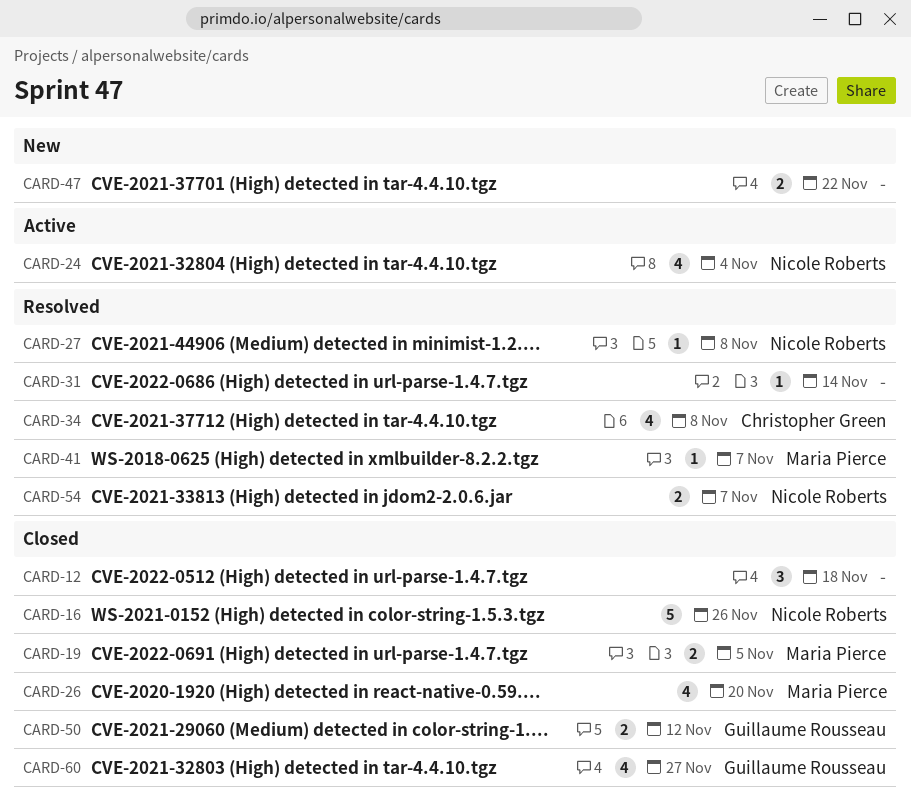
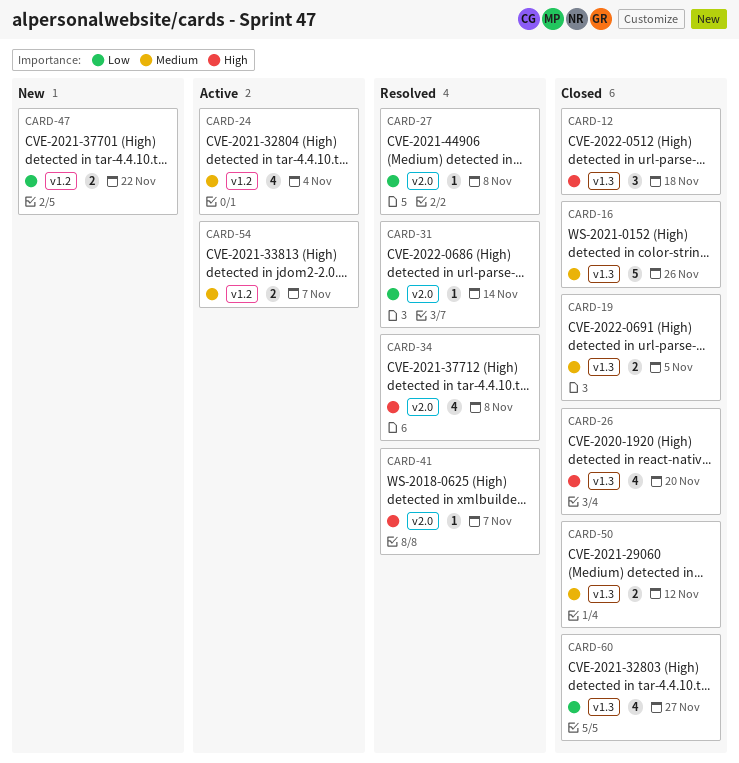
CARD-54, status: Resolved -> Active

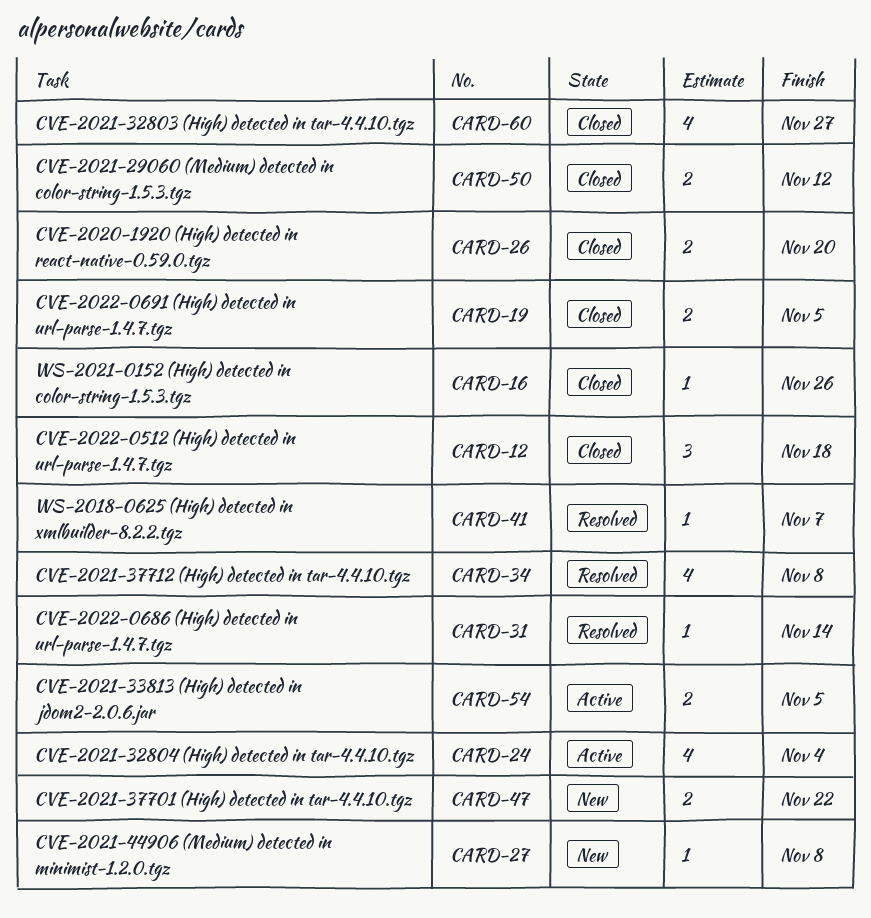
CARD-16, estimate: 5 -> 1
CARD-26, estimate: 4 -> 2
CARD-27, status: Resolved -> New
CARD-54, due: Nov 7 -> Nov 5

